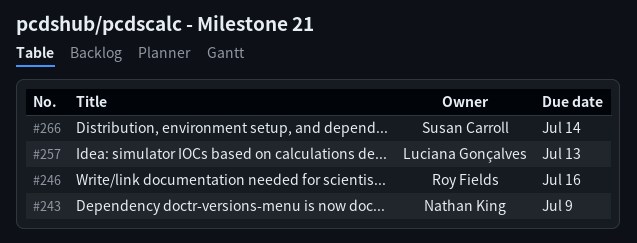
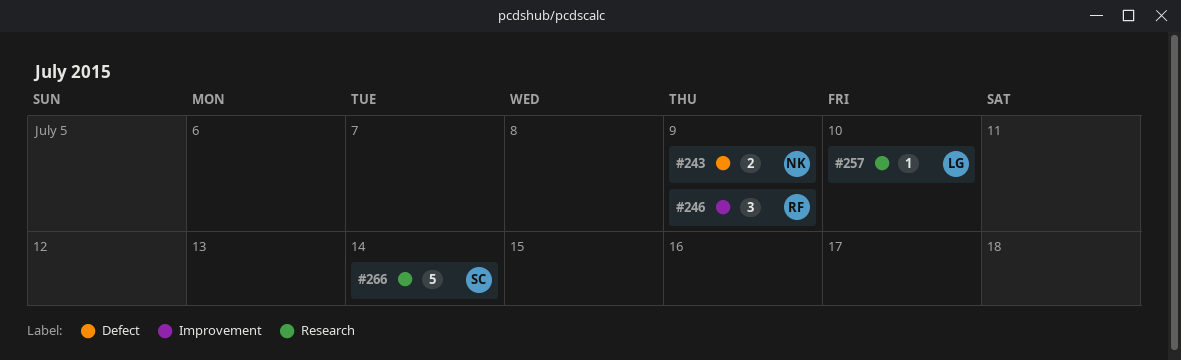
#246, due: Jul 16 -> Jul 9
#257, due: Jul 13 -> Jul 10

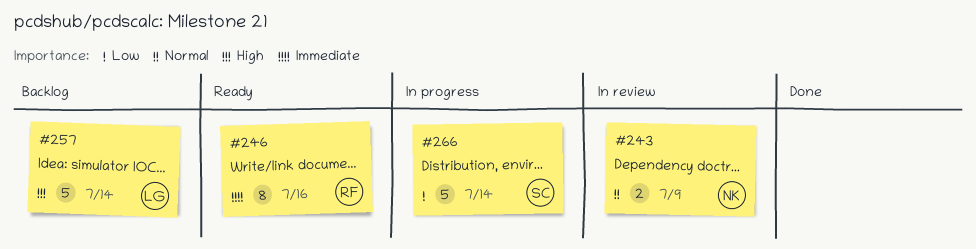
#246, estimate: 3 -> 8
#246, due: Jul 9 -> Jul 16
#257, estimate: 1 -> 5
#257, due: Jul 10 -> Jul 14

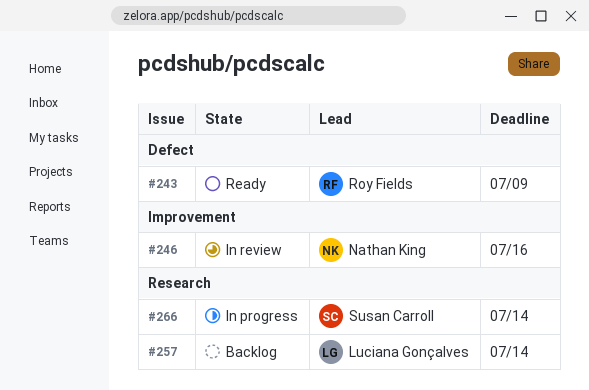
#243, status: In review -> Ready
#243, owner: Nathan King -> Roy Fields
#246, status: Ready -> In review
#246, owner: Roy Fields -> Nathan King

